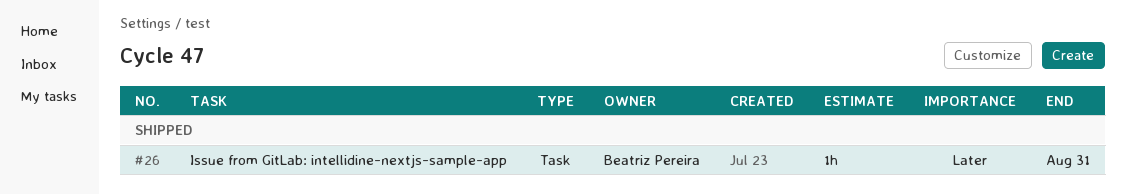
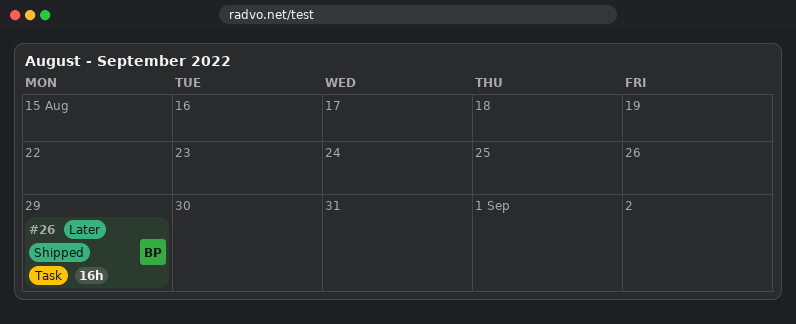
#26, estimate: 1h -> 16h
#26, due: Aug 31 -> Aug 29

